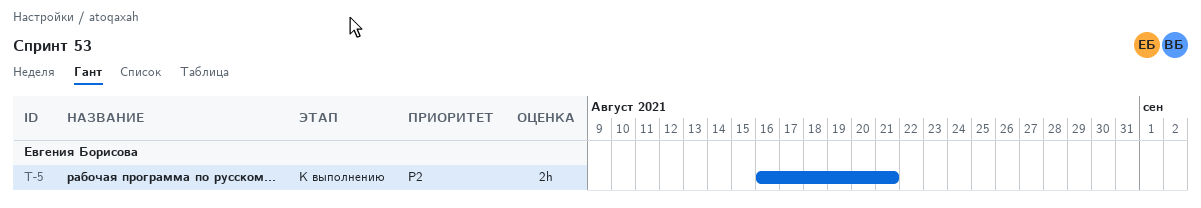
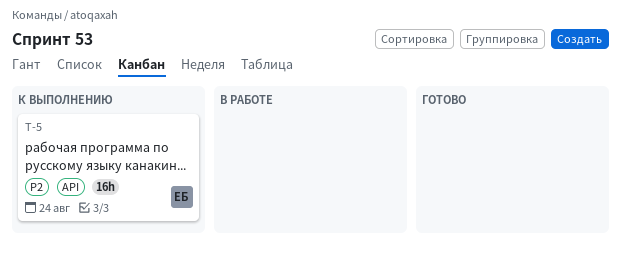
T-5, estimate: 2h -> 16h
T-5, due: Aug 21 -> Aug 24

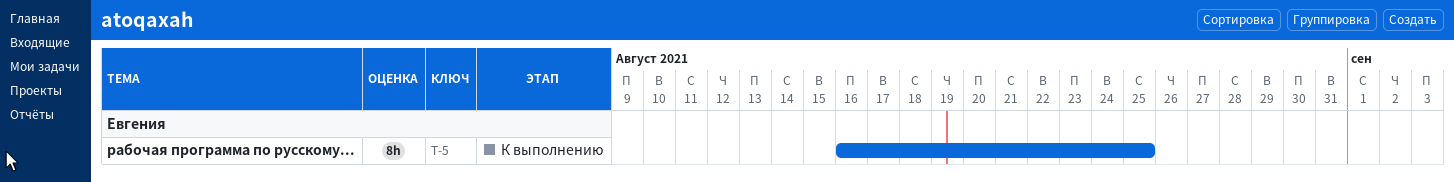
T-5, estimate: 16h -> 8h
T-5, due: Aug 24 -> Aug 25

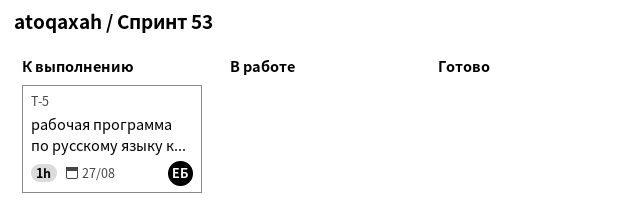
T-5, estimate: 8h -> 1h
T-5, due: Aug 25 -> Aug 27

